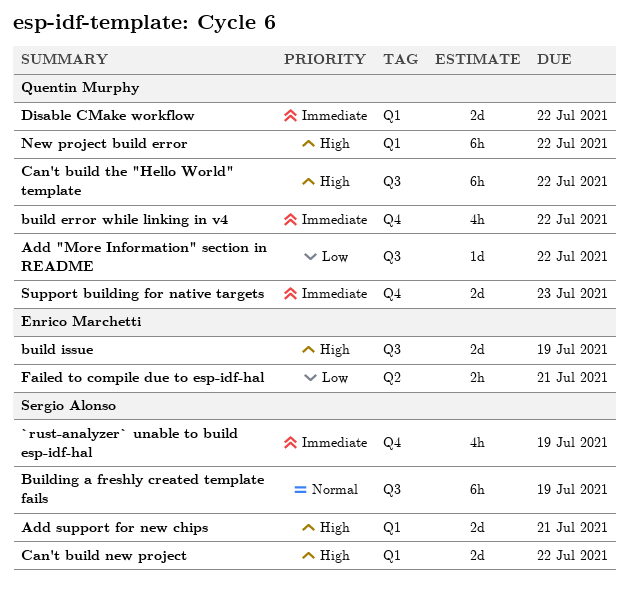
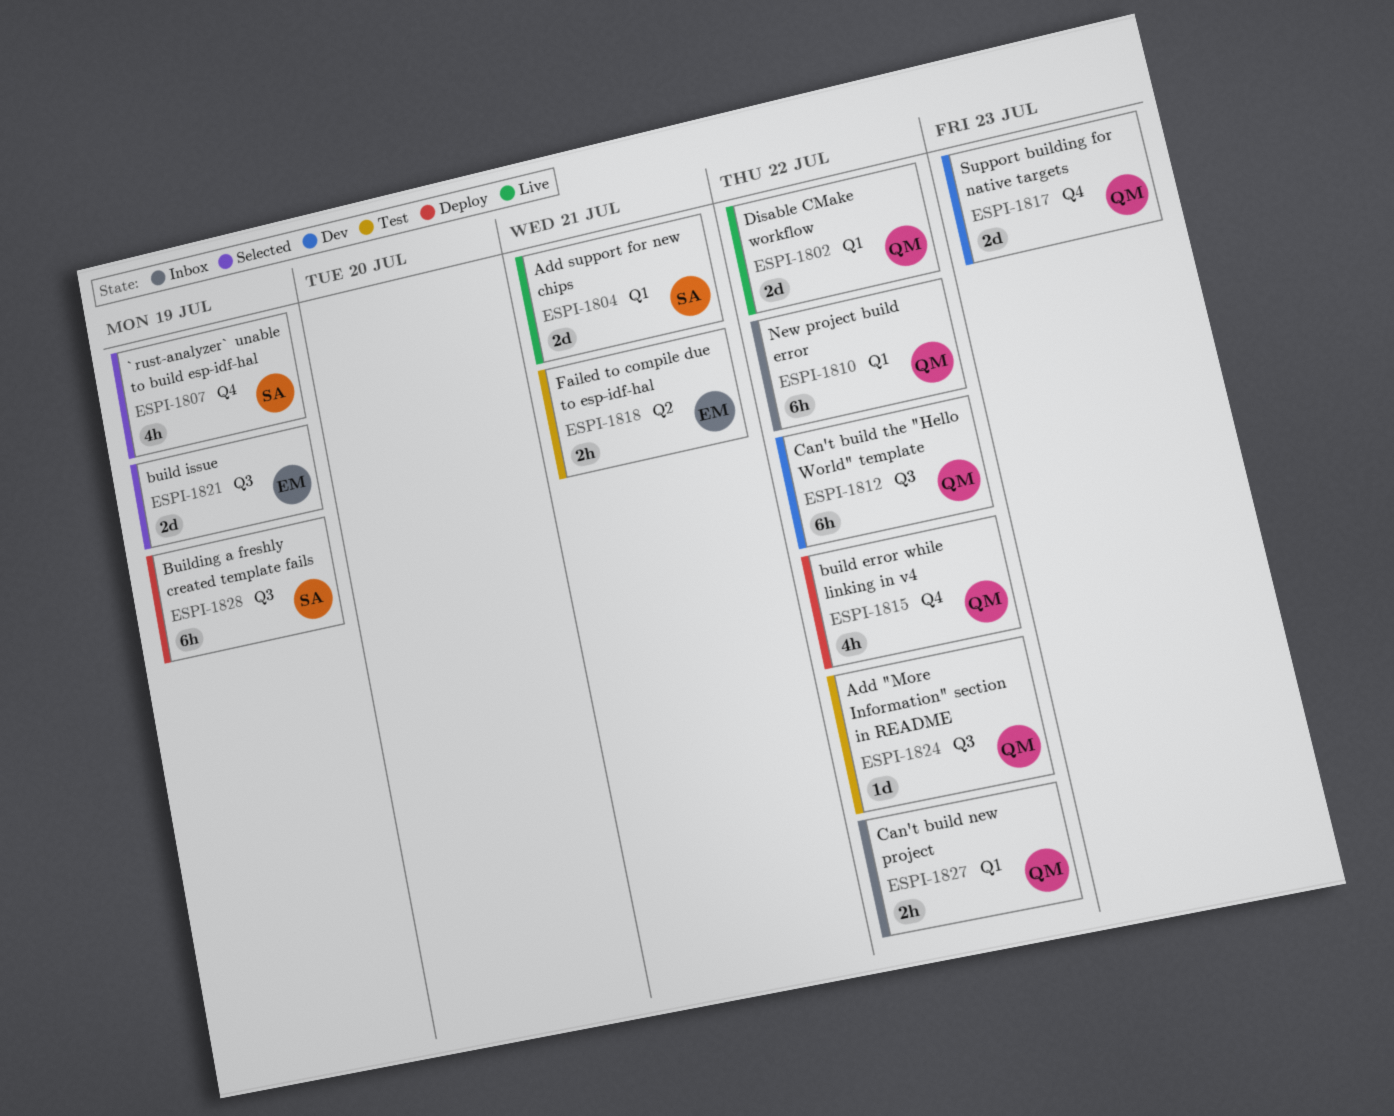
Can't build new project, owner: Sergio Alonso -> Quentin Murphy
Can't build new project, estimate: 2d -> 2h

